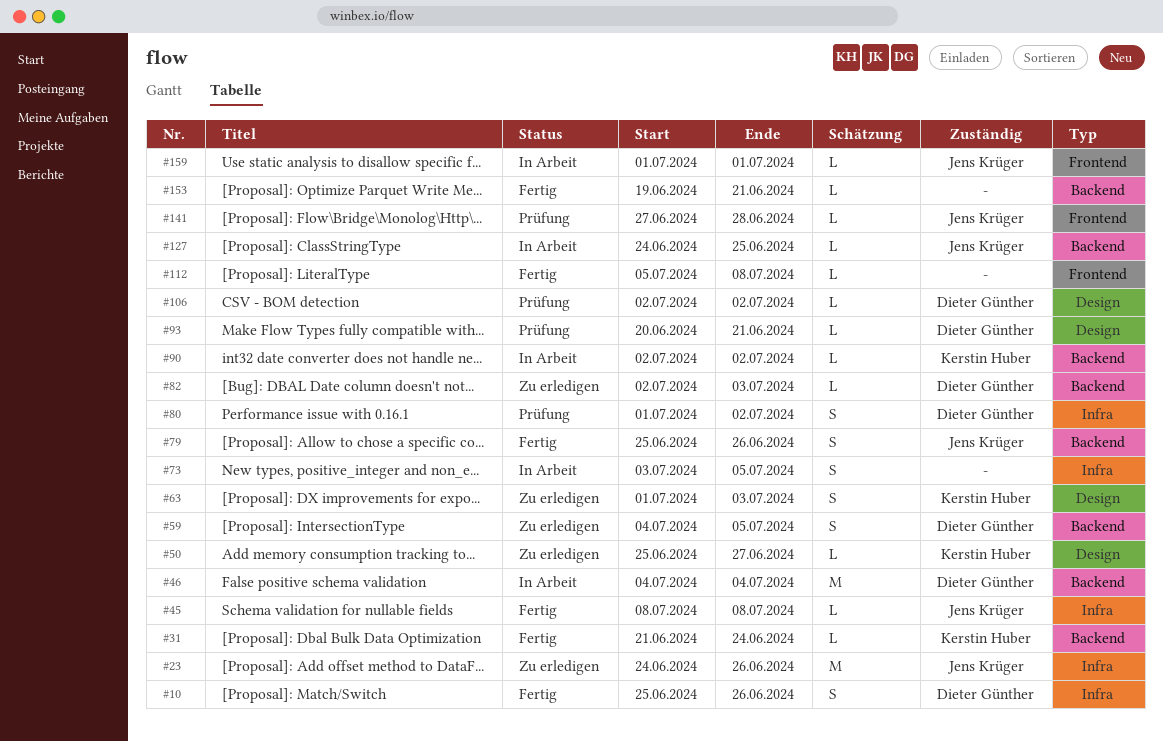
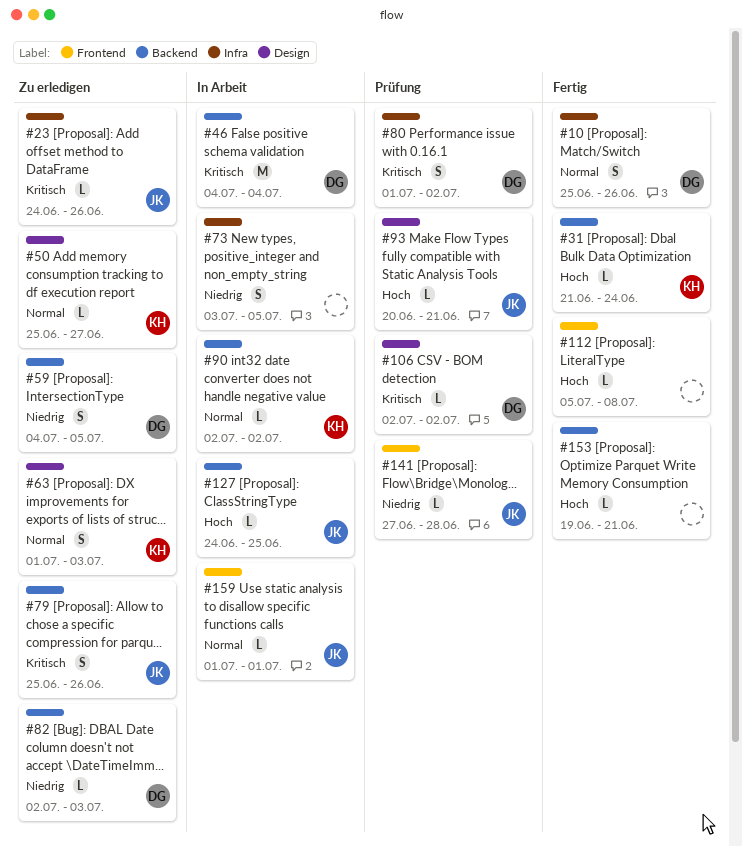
#23, estimate: M -> L
#45: present -> none
#79, status: Fertig -> Zu erledigen
#93, owner: Dieter Günther -> Jens Krüger

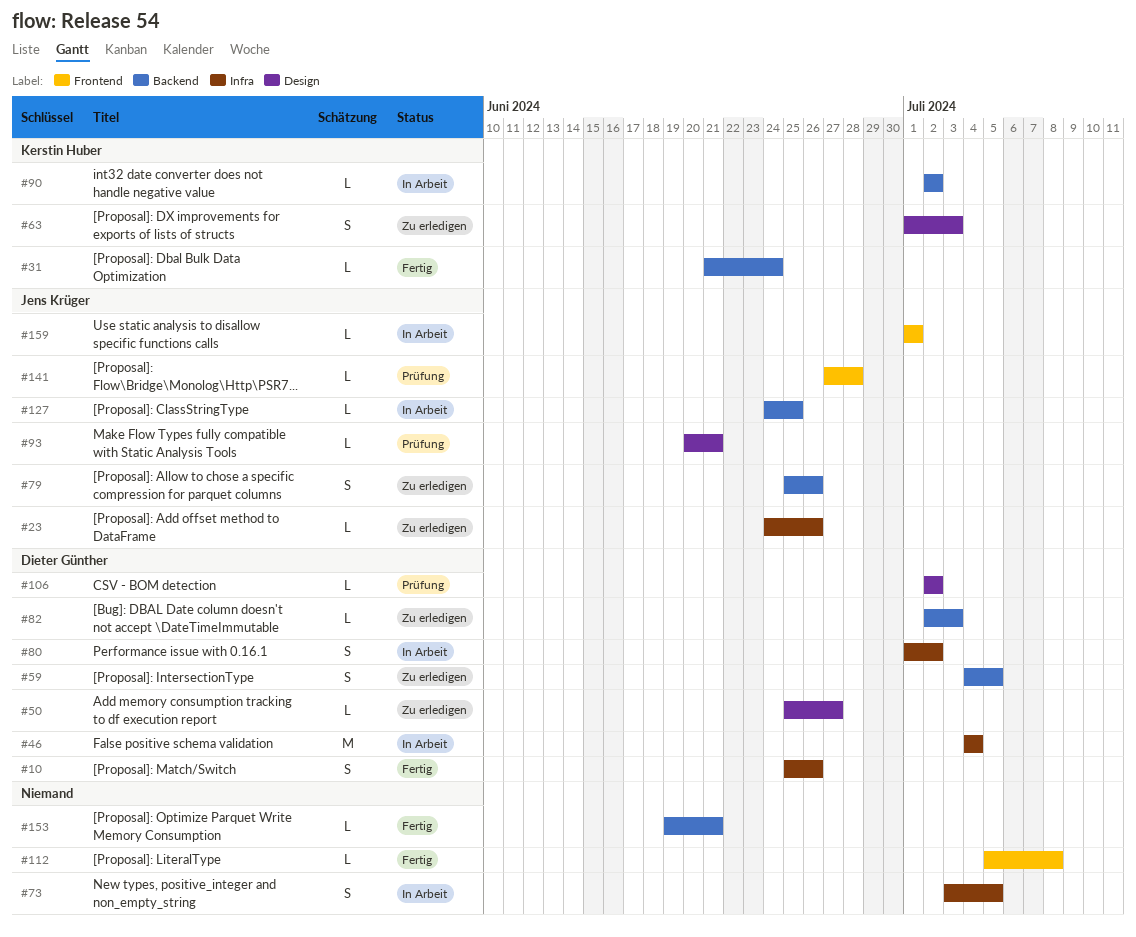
#46, label: Backend -> Infra
#50, owner: Kerstin Huber -> Dieter Günther
#80, status: Prüfung -> In Arbeit

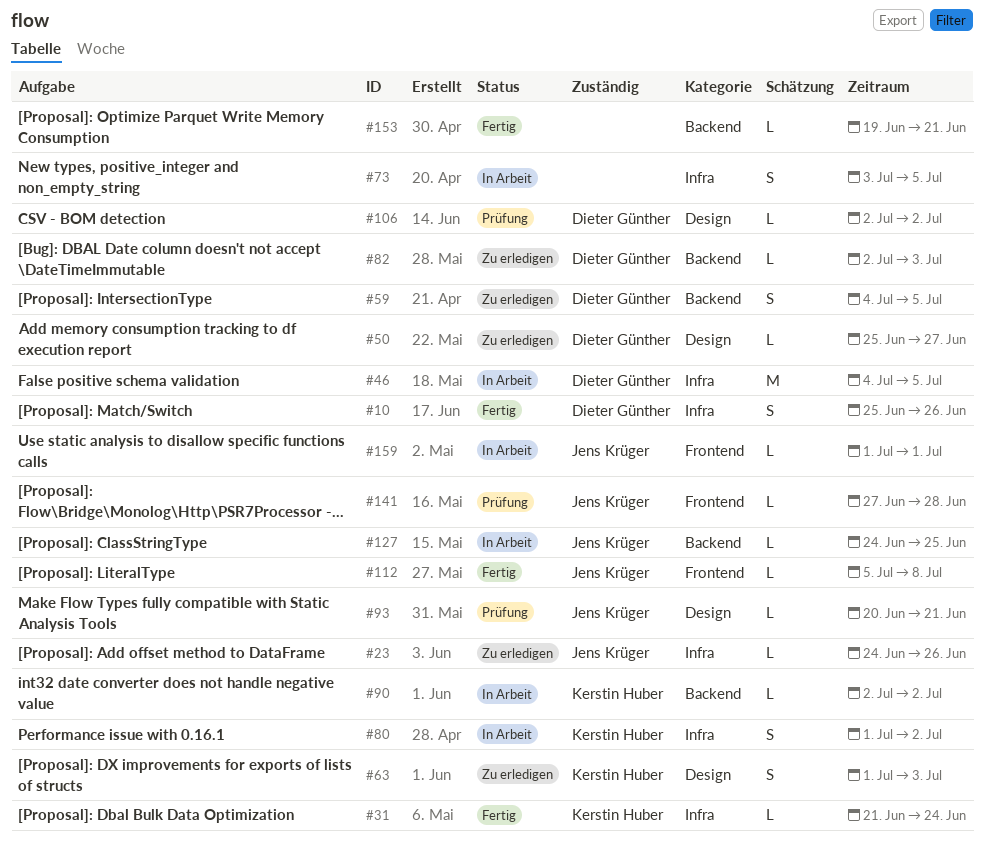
#31, label: Backend -> Infra
#46, due: Jul 4 -> Jul 5
#79: present -> none
#80, owner: Dieter Günther -> Kerstin Huber
#112, owner: none -> Jens Krüger

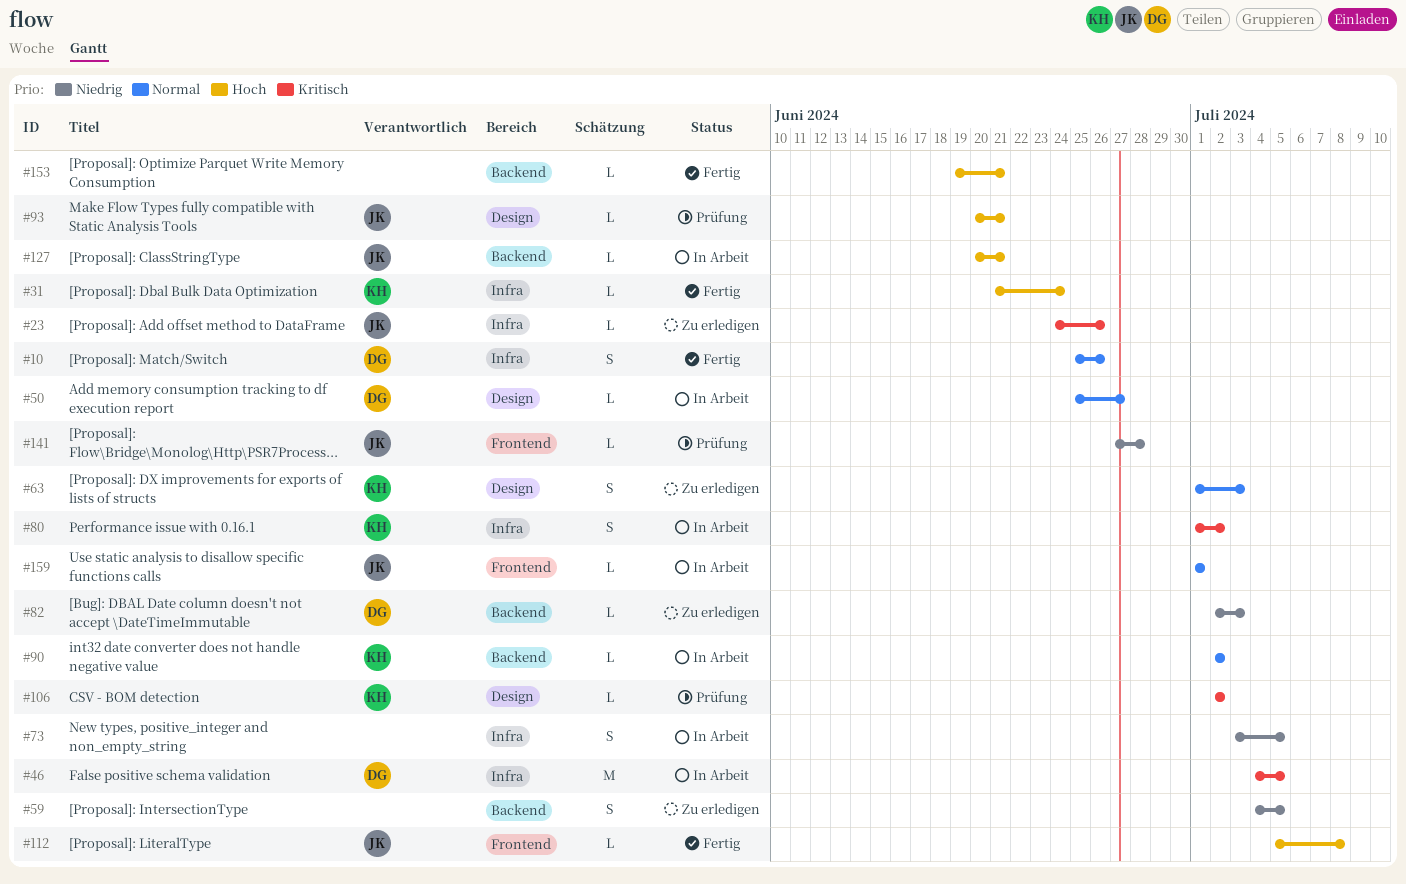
#50, status: Zu erledigen -> In Arbeit
#59, owner: Dieter Günther -> none
#106, owner: Dieter Günther -> Kerstin Huber
#127, start: Jun 24 -> Jun 20
#127, due: Jun 25 -> Jun 21

